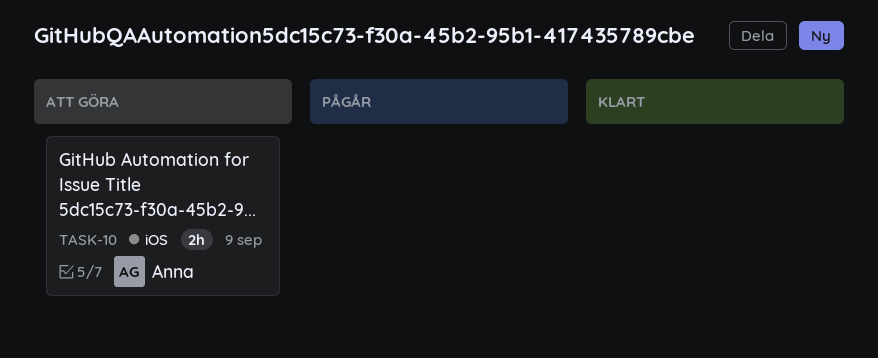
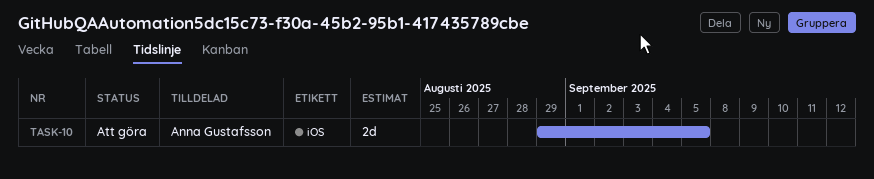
TASK-10, estimate: 2h -> 2d
TASK-10, due: Sep 9 -> Sep 5

